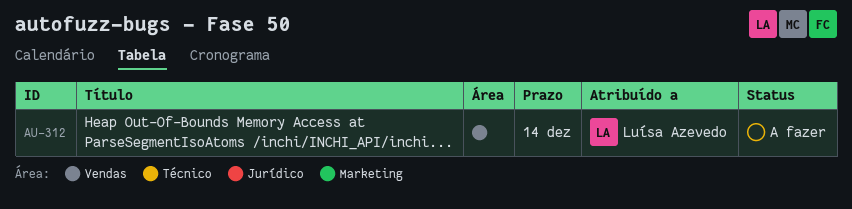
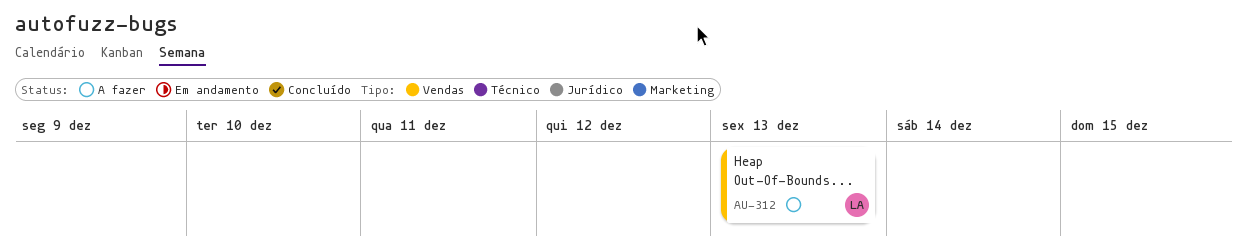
AU-312, due: Dec 14 -> Dec 13

